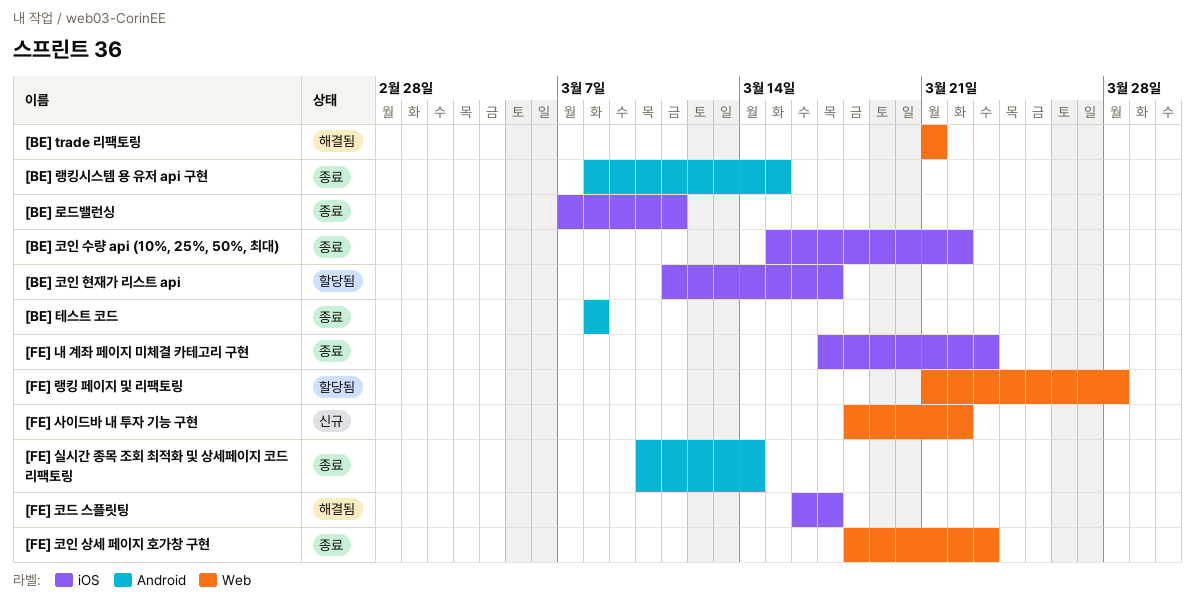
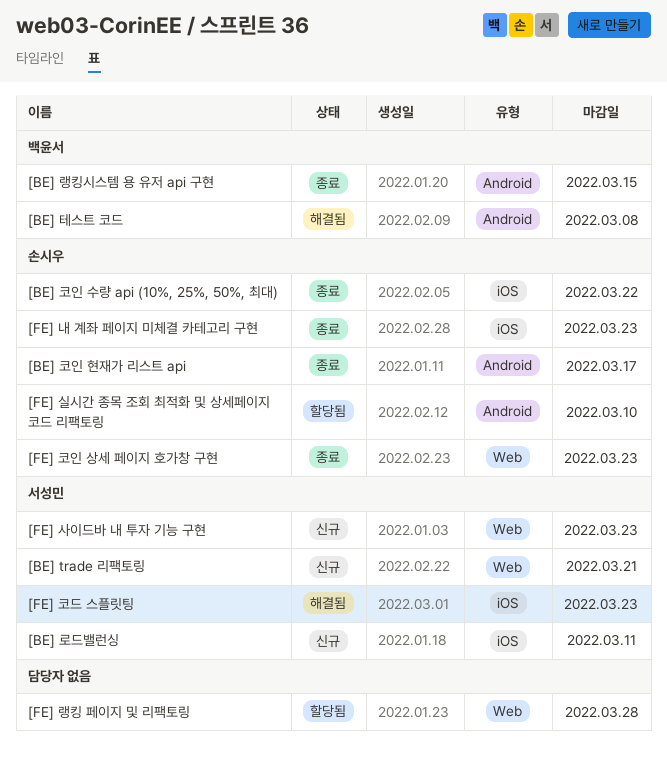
[BE] trade 리팩토링, status: 해결됨 -> 신규
[BE] 로드밸런싱, status: 종료 -> 신규
[BE] 코인 현재가 리스트 api, status: 할당됨 -> 종료
[BE] 코인 현재가 리스트 api, label: iOS -> Android
[BE] 테스트 코드, status: 종료 -> 해결됨
[FE] 사이드바 내 투자 기능 구현, due: Mar 22 -> Mar 23
[FE] 실시간 종목 조회 최적화 및 상세페이지 코드 리팩토링, status: 종료 -> 할당됨
[FE] 실시간 종목 조회 최적화 및 상세페이지 코드 리팩토링, due: Mar 14 -> Mar 10
[FE] 코드 스플릿팅, due: Mar 17 -> Mar 23

